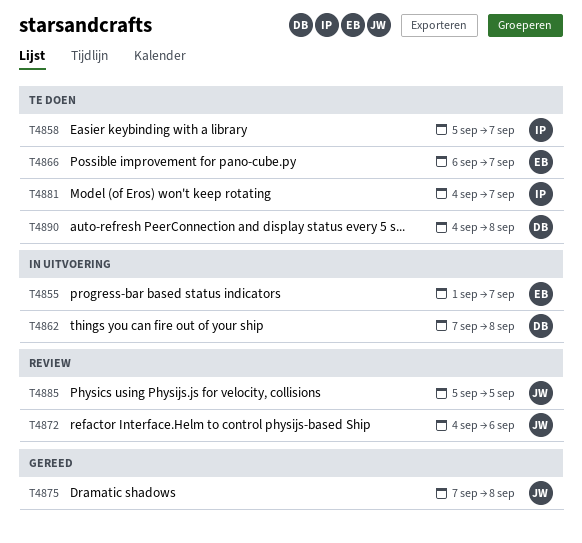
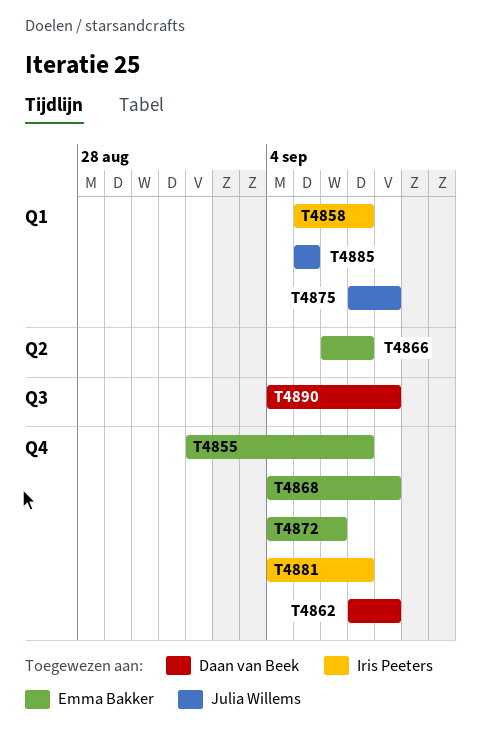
T4868: none -> present
T4872, owner: Julia Willems -> Emma Bakker

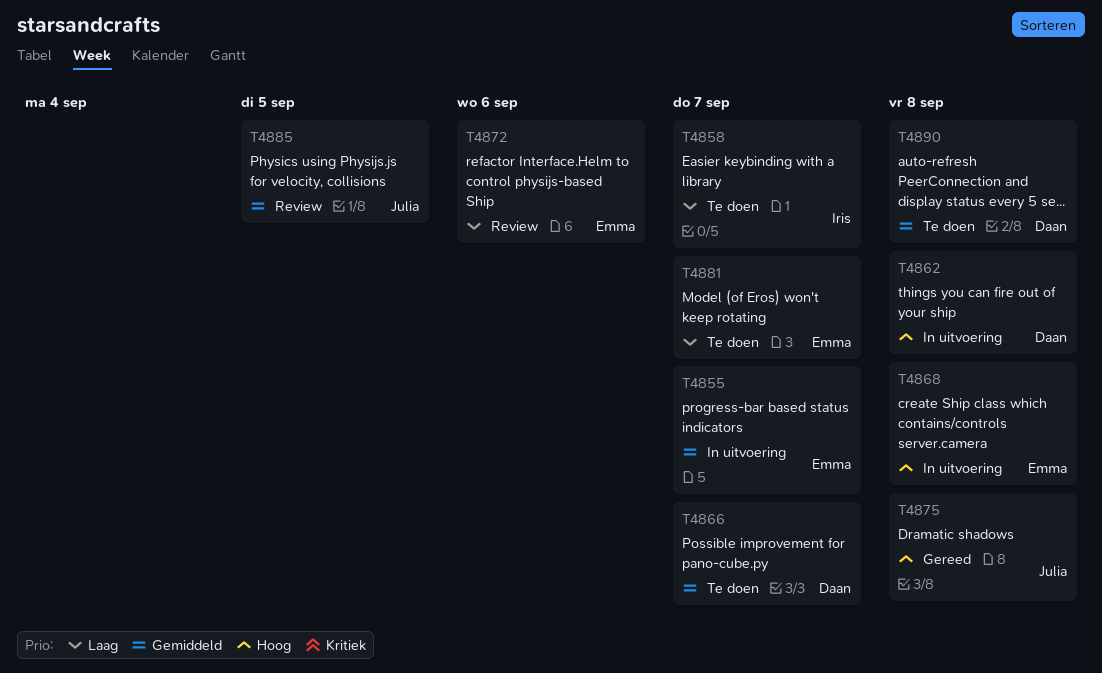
T4866, owner: Emma Bakker -> Daan van Beek
T4881, owner: Iris Peeters -> Emma Bakker

